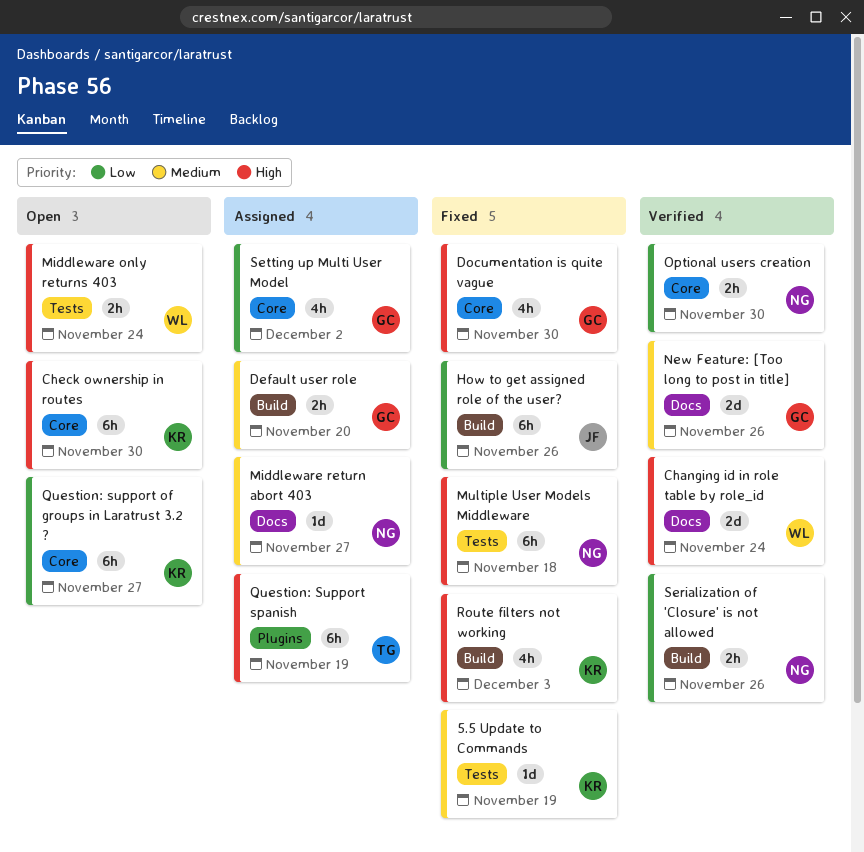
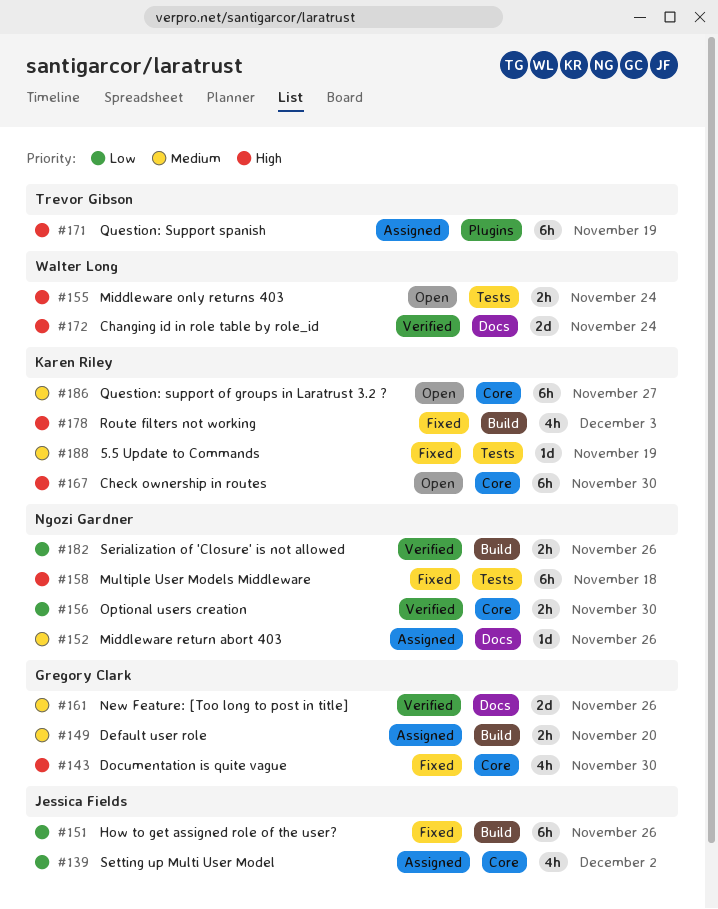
Middleware return abort 403, due: Nov 27 -> Nov 26
Question: support of groups in Laratrust 3.2 ?, priority: Low -> Medium
Setting up Multi User Model, owner: Gregory Clark -> Jessica Fields

